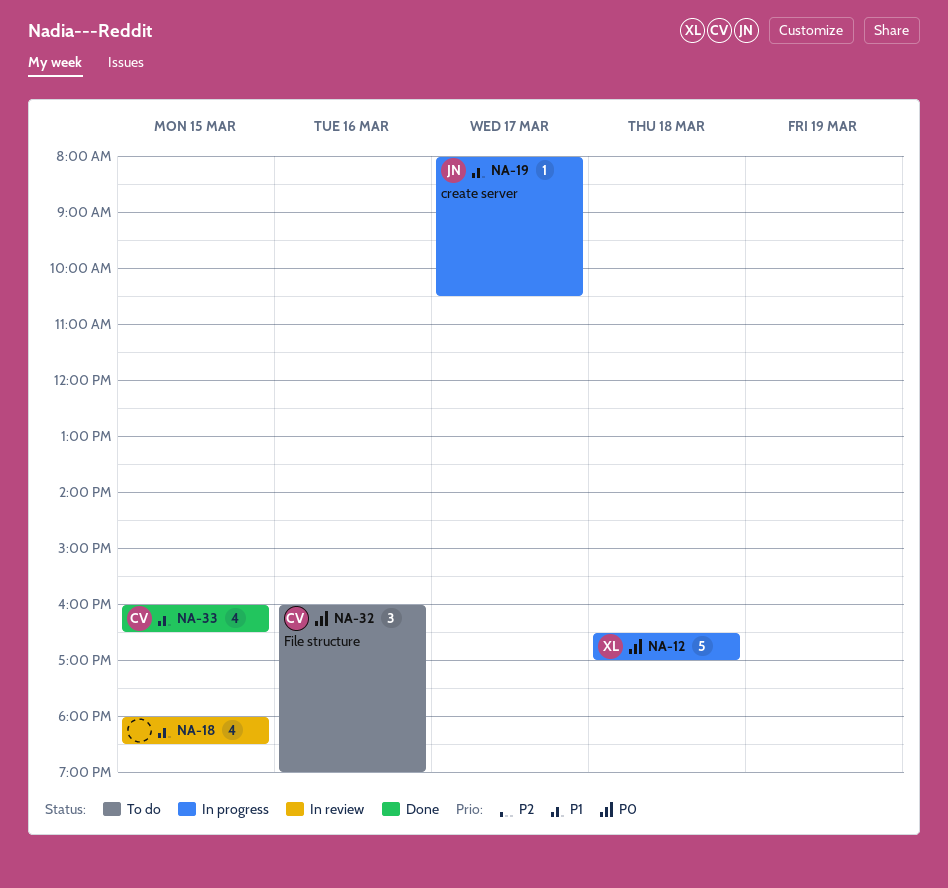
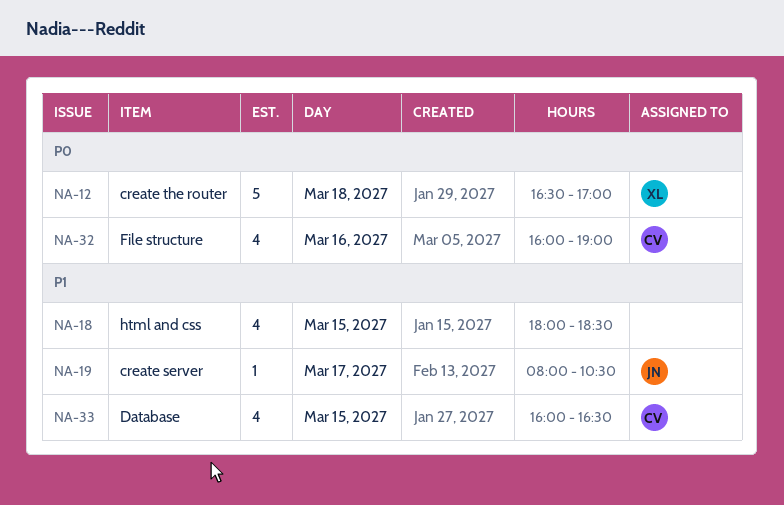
NA-32, estimate: 3 -> 4

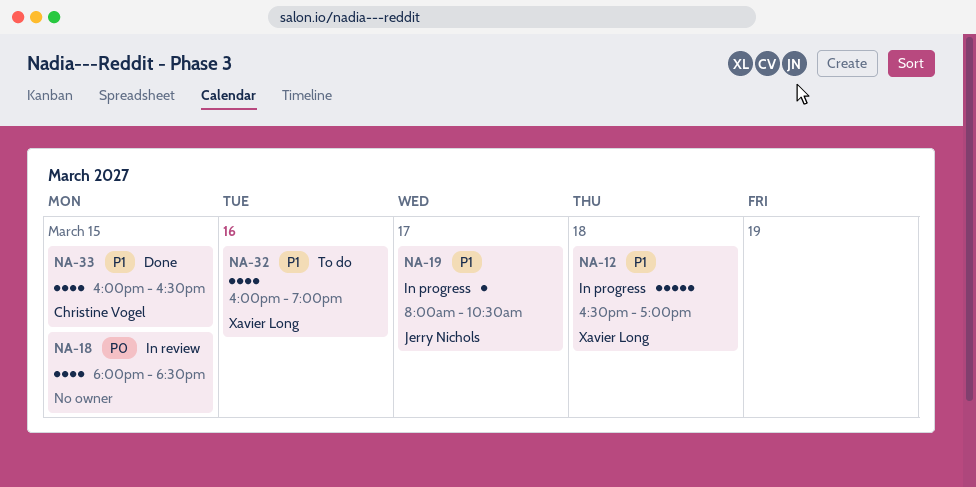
NA-12, priority: P0 -> P1
NA-18, priority: P1 -> P0
NA-32, owner: Christine Vogel -> Xavier Long
NA-32, priority: P0 -> P1

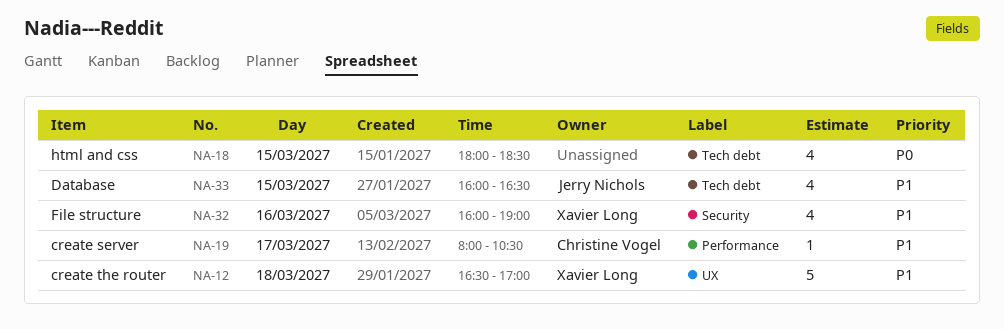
NA-19, owner: Jerry Nichols -> Christine Vogel
NA-33, owner: Christine Vogel -> Jerry Nichols

